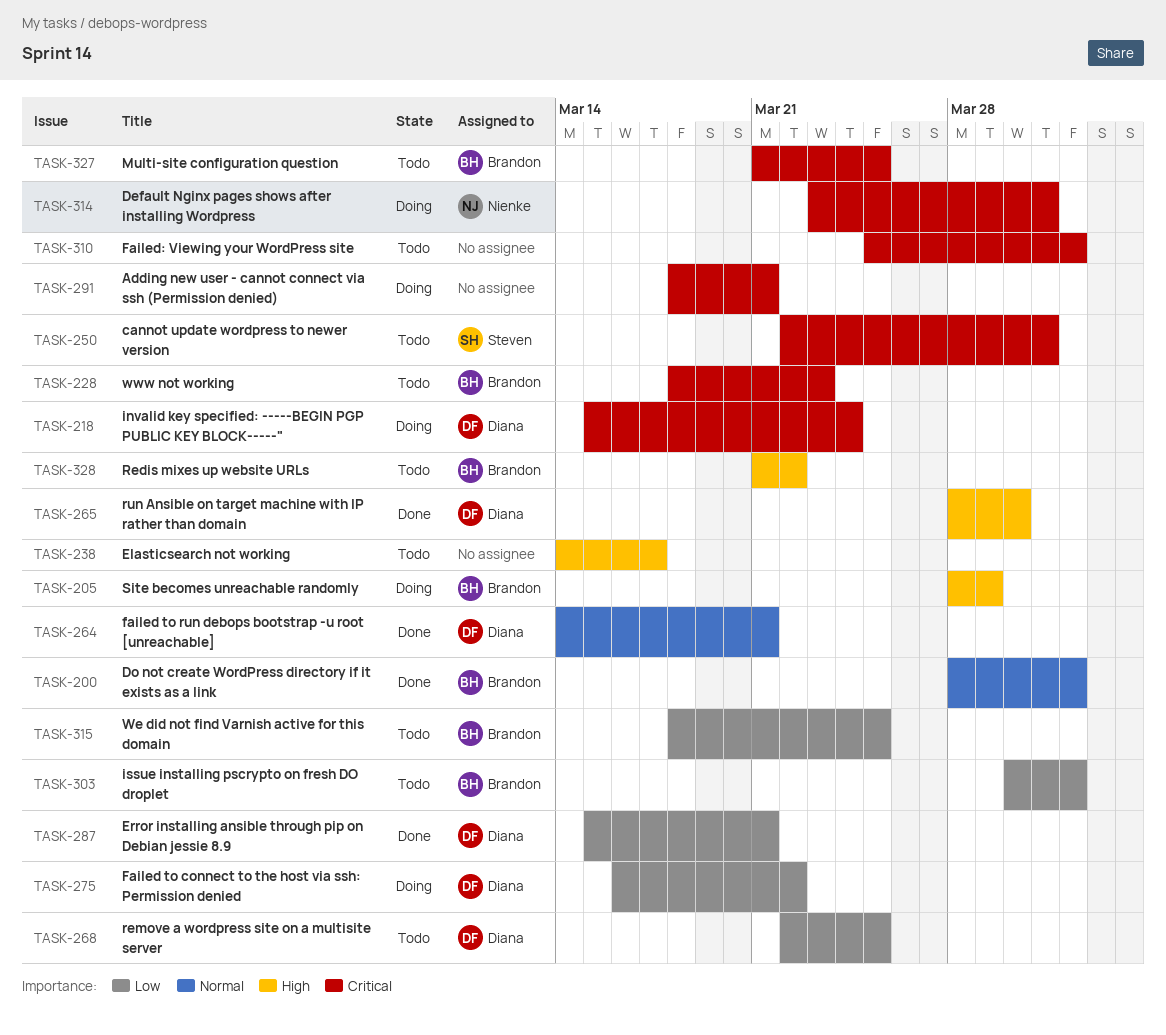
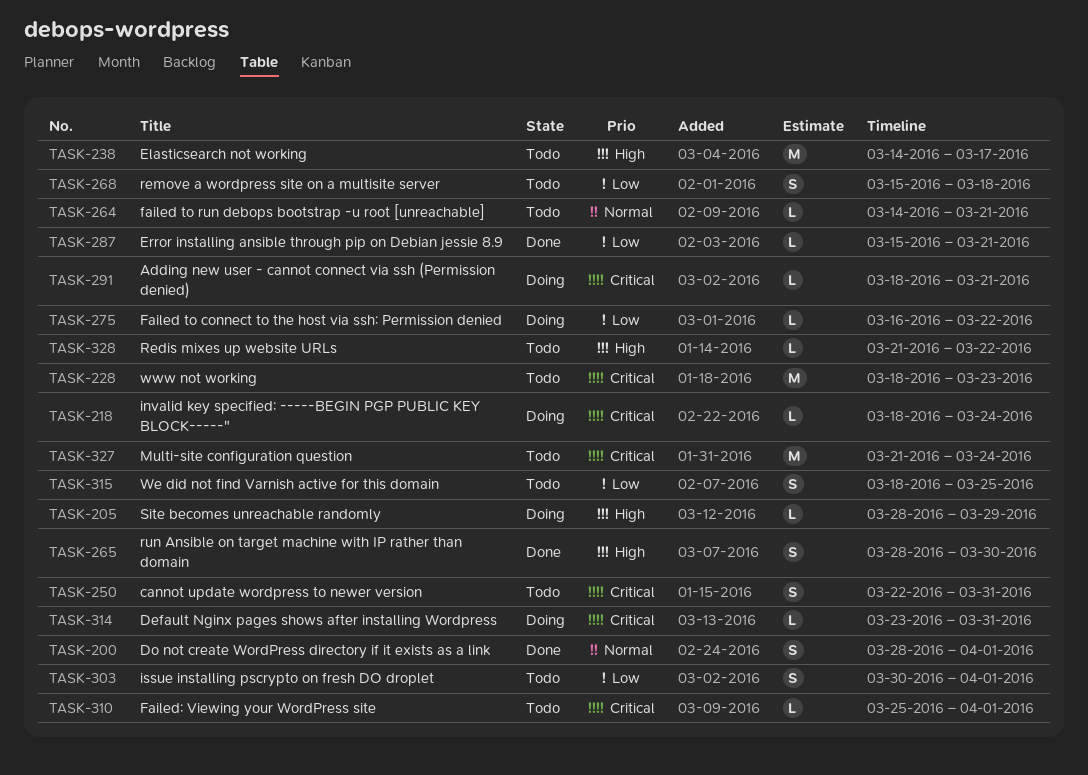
TASK-218, start: Mar 15 -> Mar 18
TASK-264, status: Done -> Todo
TASK-268, start: Mar 22 -> Mar 15
TASK-268, due: Mar 25 -> Mar 18
TASK-327, due: Mar 25 -> Mar 24

